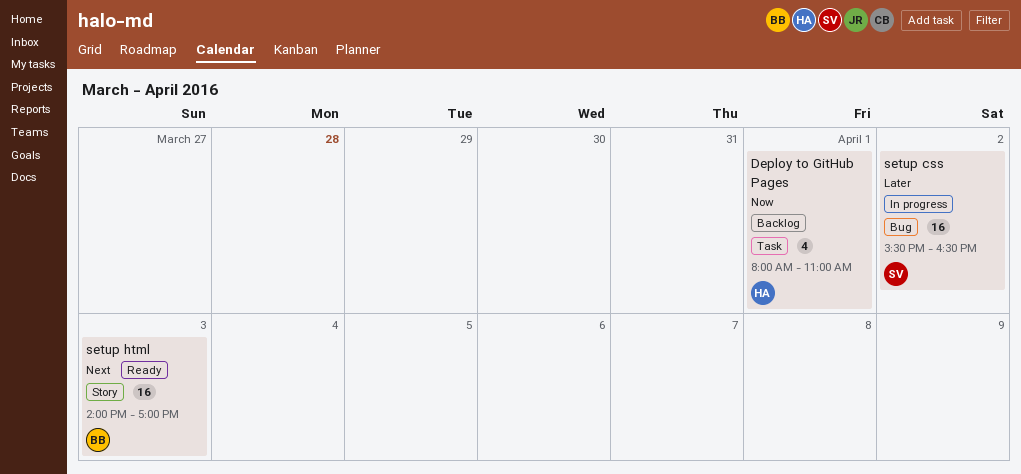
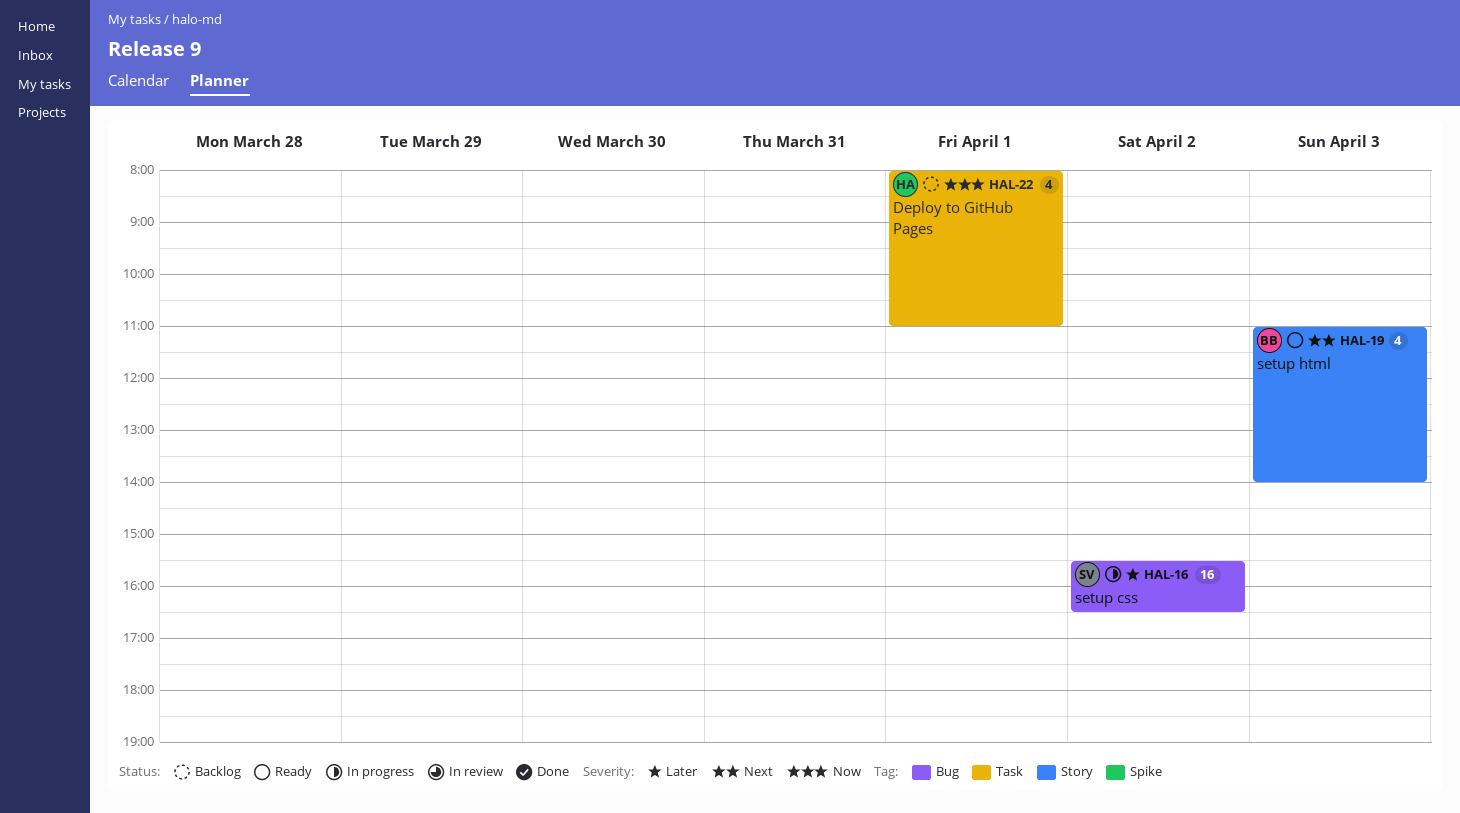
setup html, estimate: 16 -> 4
setup html, begins: 14:00 -> 11:00
setup html, ends: 17:00 -> 14:00

